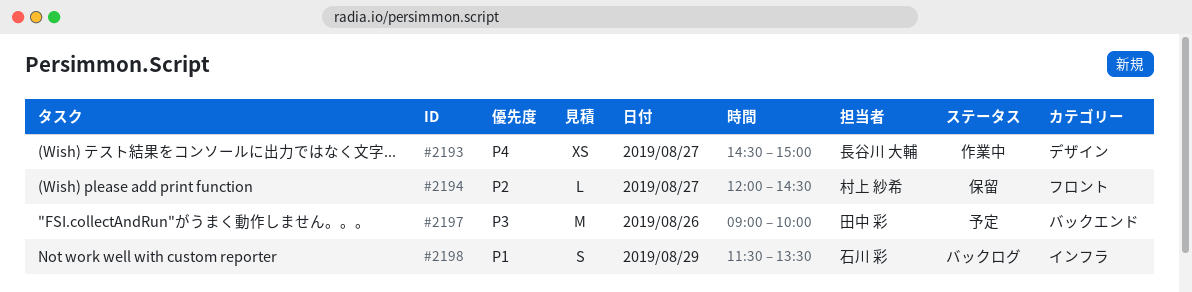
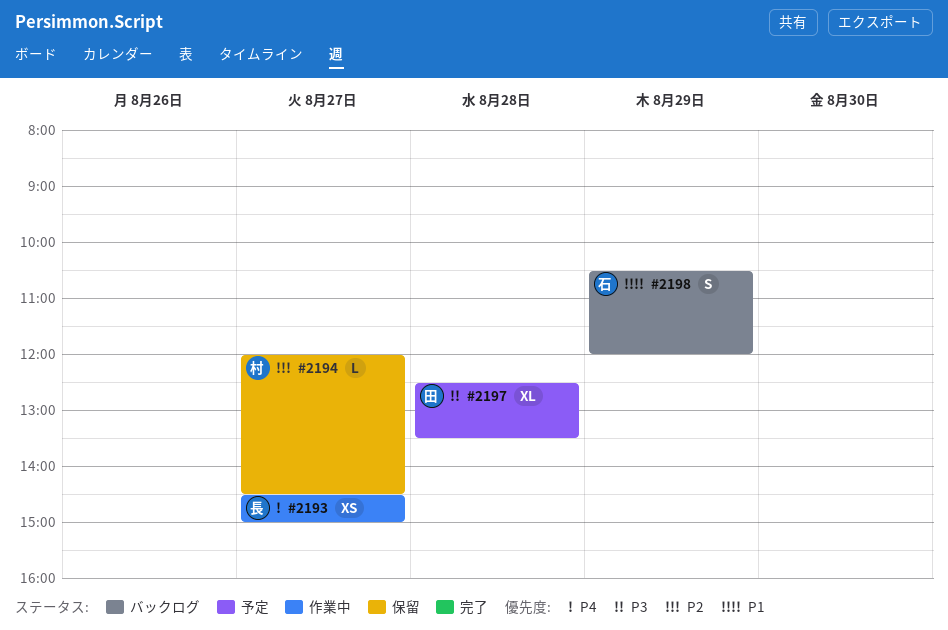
#2197, estimate: M -> XL
#2197, day: Aug 26 -> Aug 28
#2197, begins: 09:00 -> 12:30
#2197, ends: 10:00 -> 13:30
#2198, begins: 11:30 -> 10:30
#2198, ends: 13:30 -> 12:00

